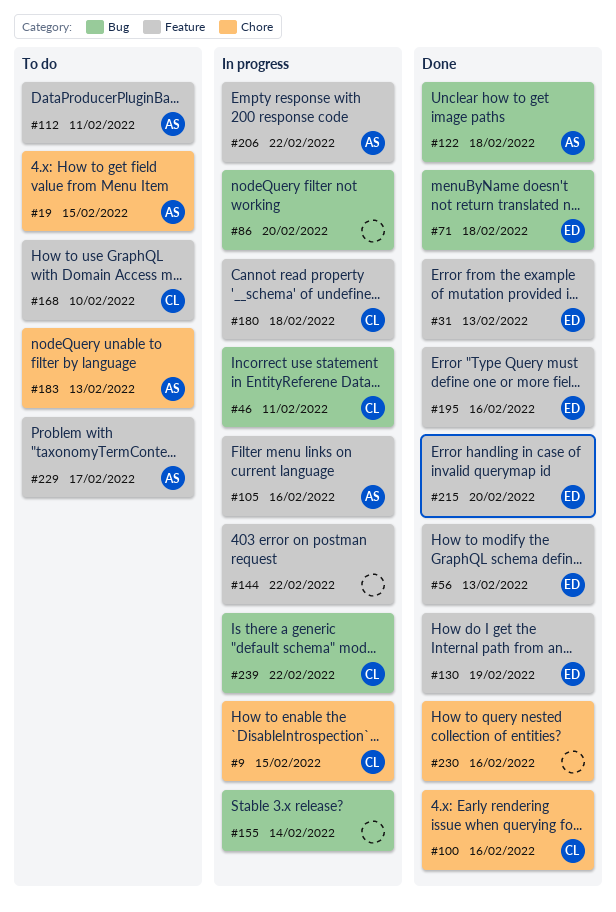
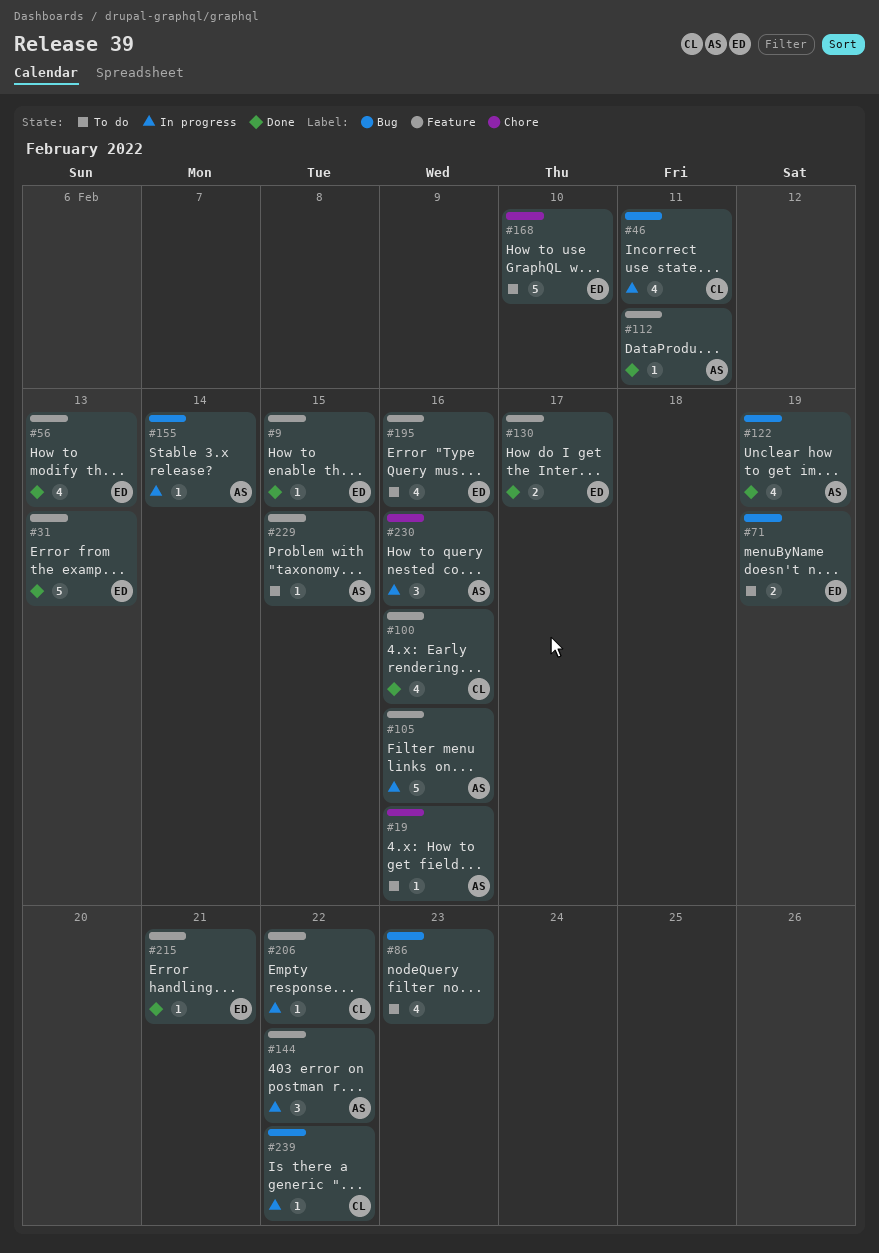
#9, status: In progress -> Done
#9, owner: CL -> ED
#9, label: Chore -> Feature
#19, due: Feb 15 -> Feb 16
#71, status: Done -> To do
#71, due: Feb 18 -> Feb 19
#86, status: In progress -> To do
#86, due: Feb 20 -> Feb 23
#100, label: Chore -> Feature
#112, status: To do -> Done
#122, due: Feb 18 -> Feb 19
#130, due: Feb 19 -> Feb 17
#144, owner: none -> AS
#155, owner: none -> AS
#168, owner: CL -> ED
#168, label: Feature -> Chore
#180: present -> none
#183: present -> none
#195, status: Done -> To do
#206, owner: AS -> CL
#215, due: Feb 20 -> Feb 21
#229, due: Feb 17 -> Feb 15
#230, status: Done -> In progress
#230, owner: none -> AS

